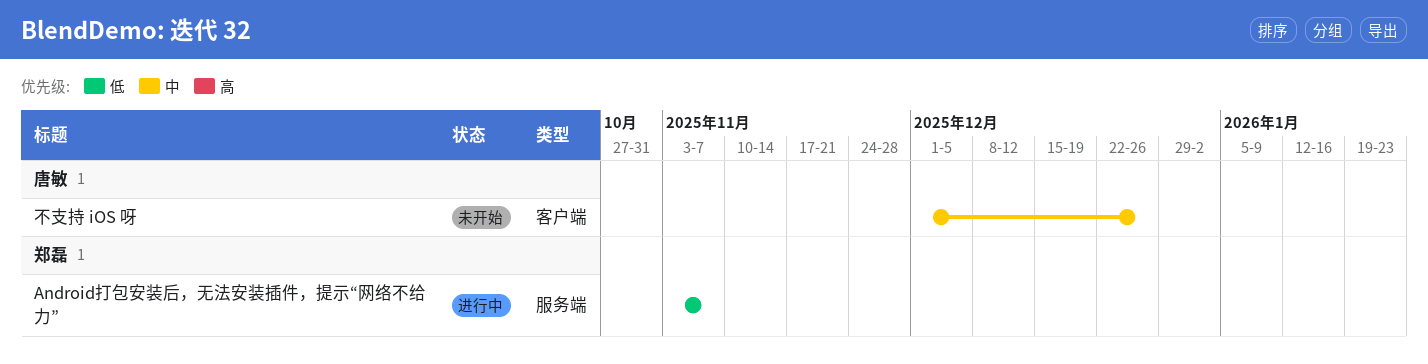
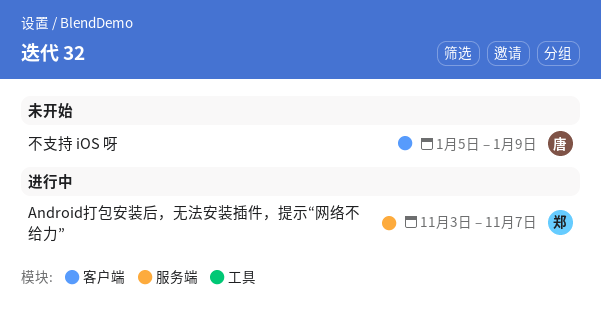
不支持 iOS 呀, start: Dec 1 -> Jan 5
不支持 iOS 呀, due: Dec 26 -> Jan 9

